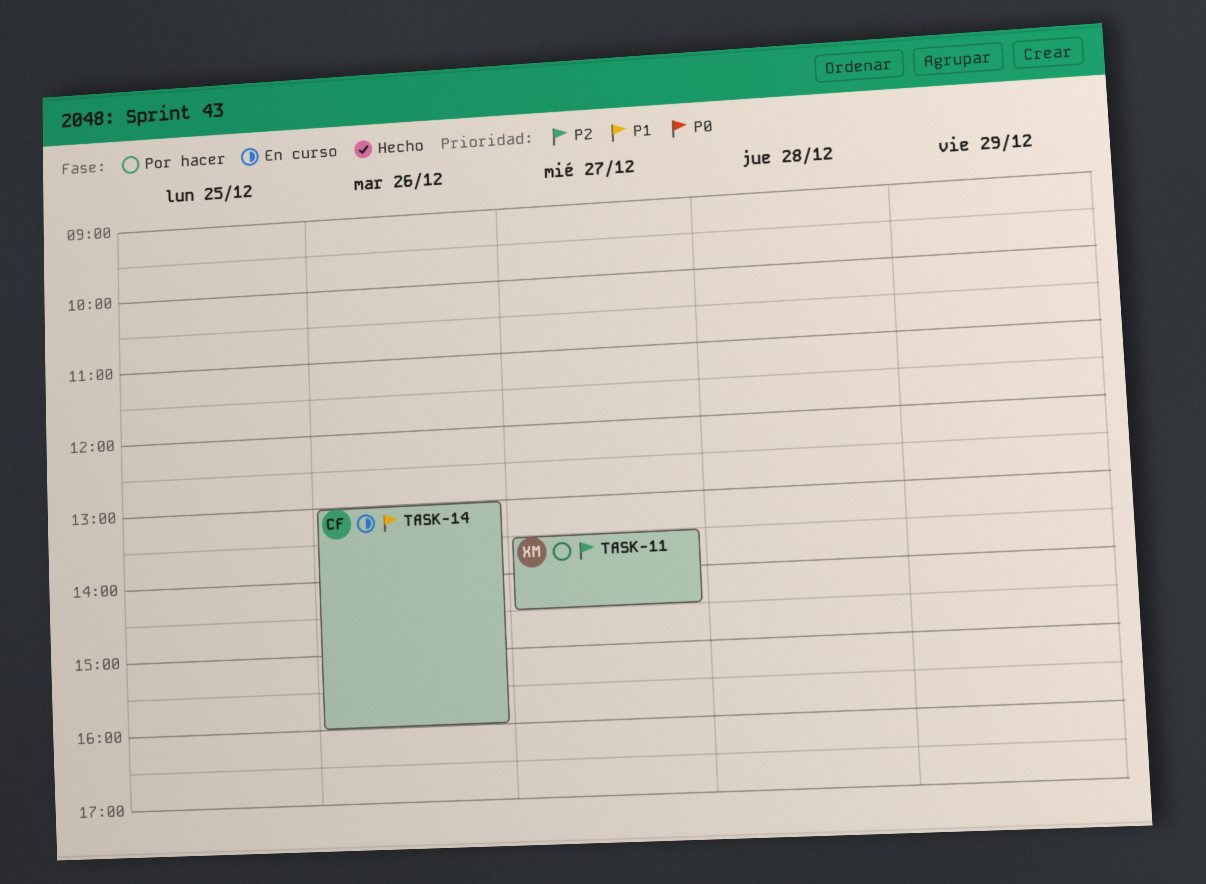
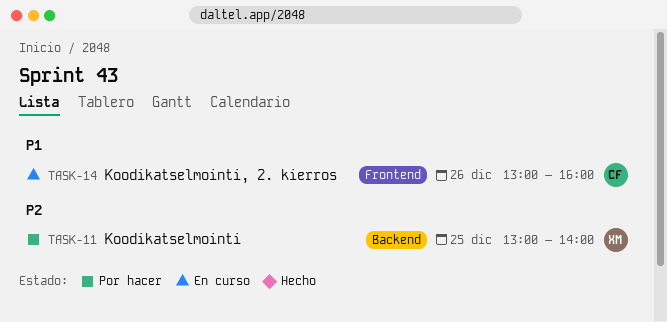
TASK-11, day: Dec 27 -> Dec 25
TASK-11, begins: 13:30 -> 13:00
TASK-11, ends: 14:30 -> 14:00

